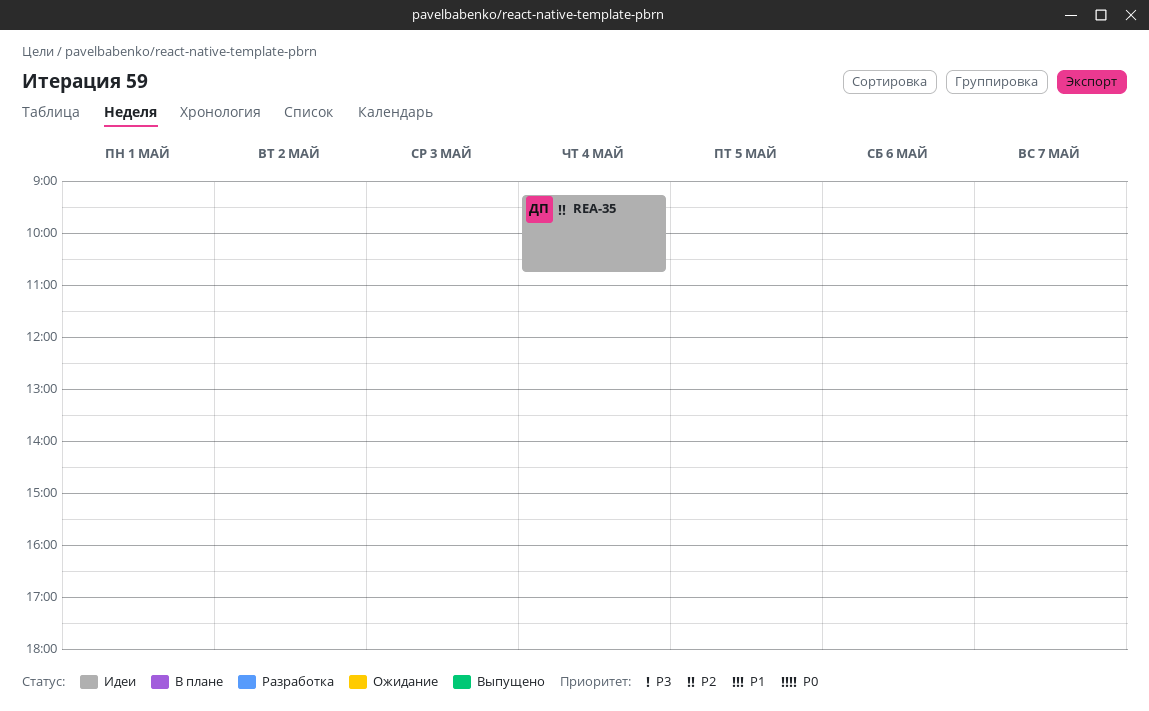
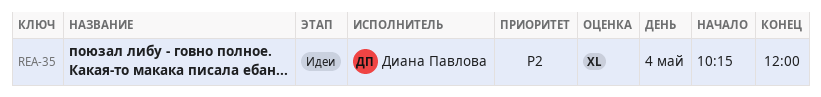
REA-35, begins: 09:15 -> 10:15
REA-35, ends: 10:45 -> 12:00

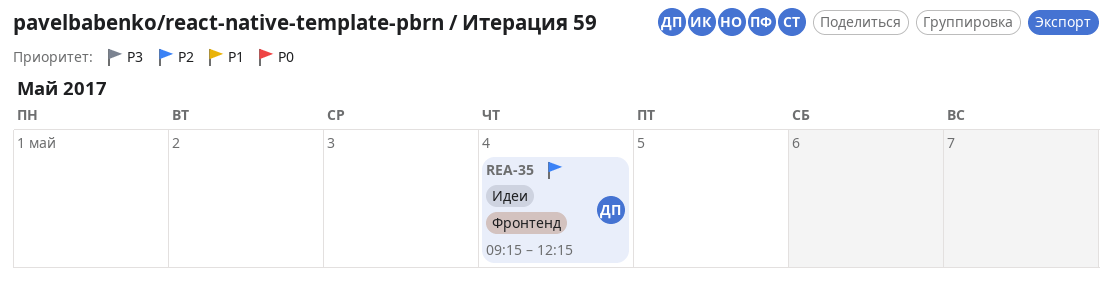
REA-35, begins: 10:15 -> 09:15
REA-35, ends: 12:00 -> 12:15

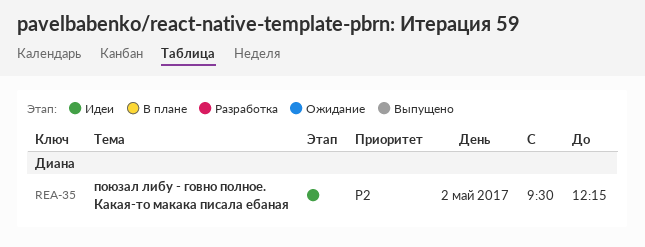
REA-35, day: May 4 -> May 2
REA-35, begins: 09:15 -> 09:30

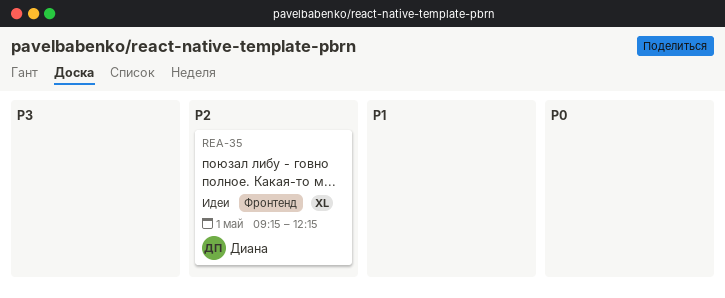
REA-35, day: May 2 -> May 1
REA-35, begins: 09:30 -> 09:15

